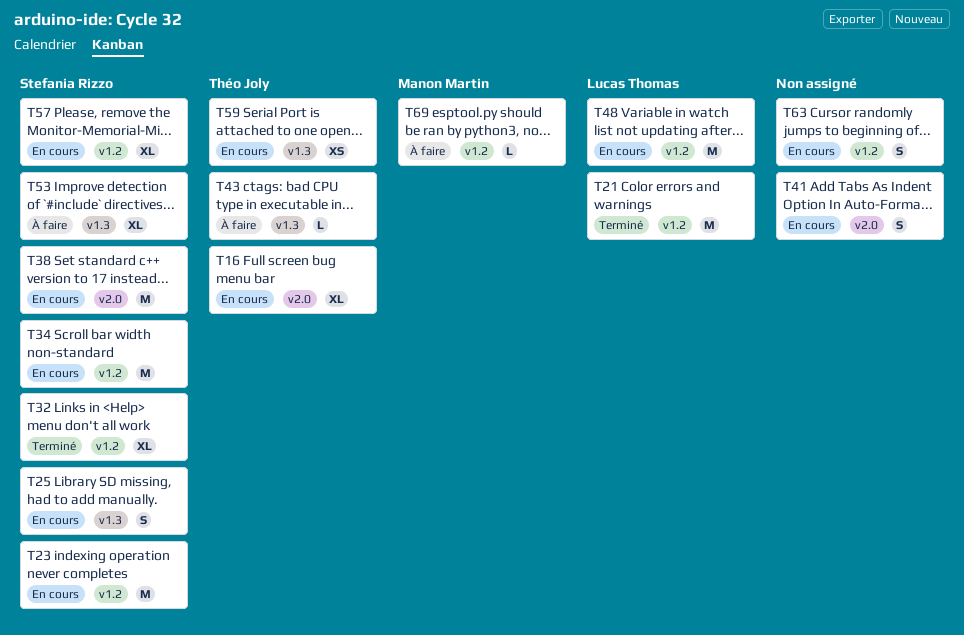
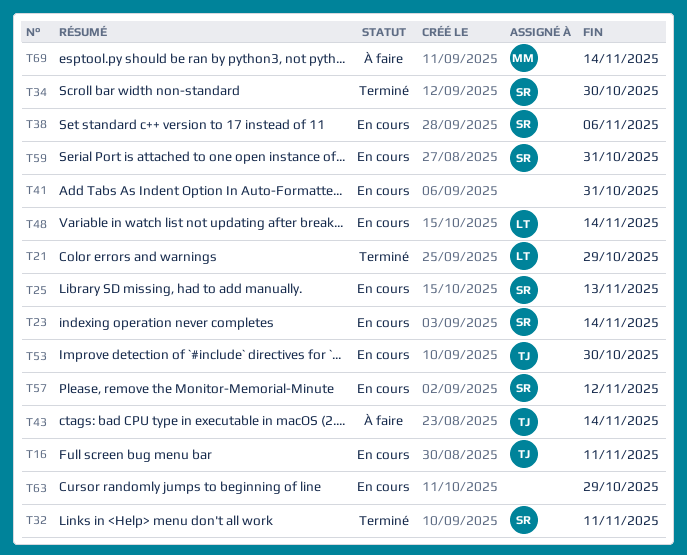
T34, status: En cours -> Terminé
T53, status: À faire -> En cours
T53, owner: Stefania Rizzo -> Théo Joly
T59, owner: Théo Joly -> Stefania Rizzo

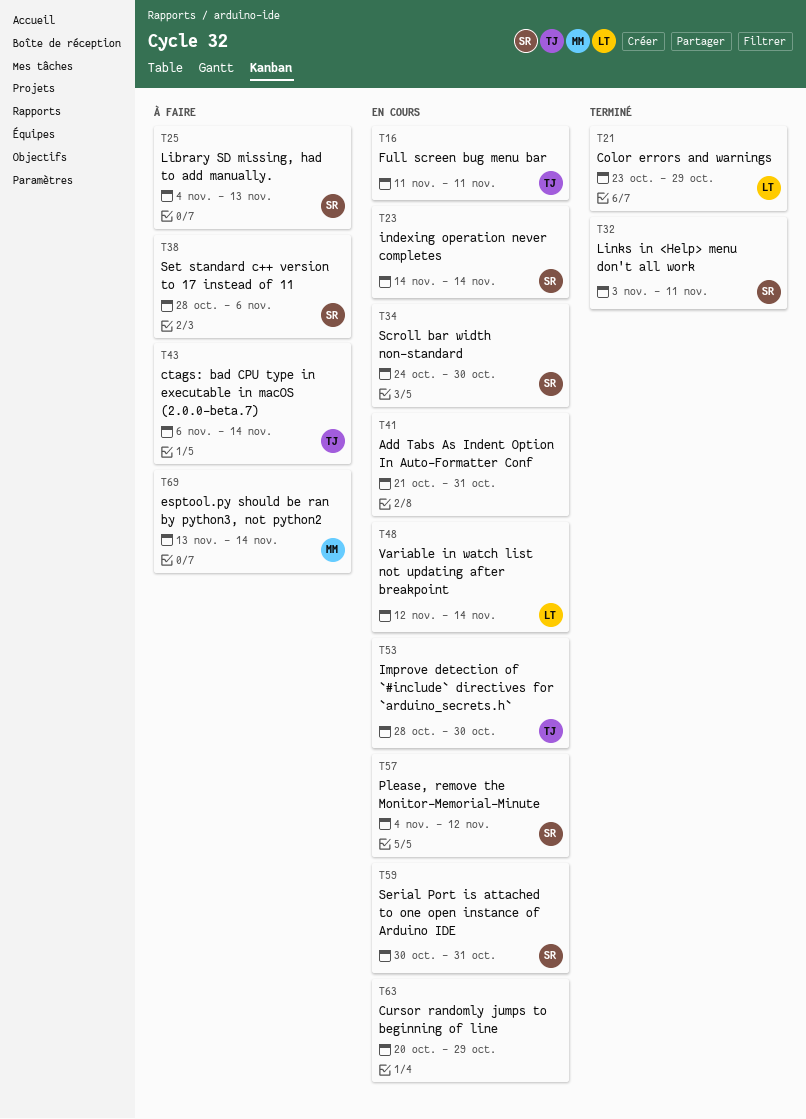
T25, status: En cours -> À faire
T34, status: Terminé -> En cours
T38, status: En cours -> À faire

